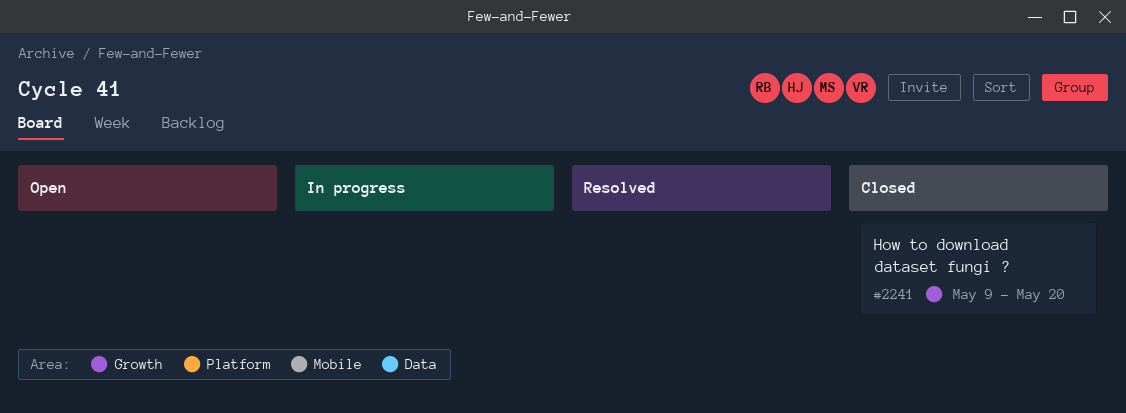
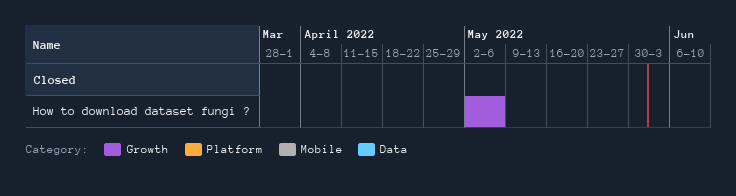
How to download dataset fungi ?, start: May 9 -> May 2
How to download dataset fungi ?, due: May 20 -> May 6

